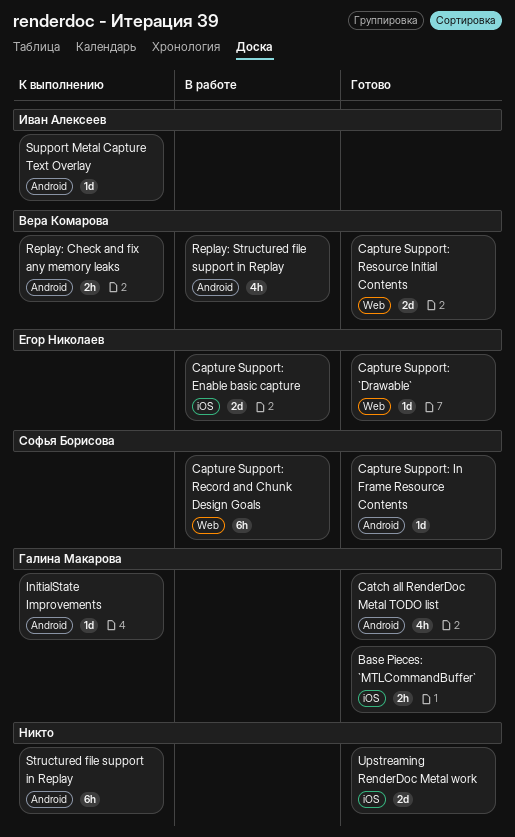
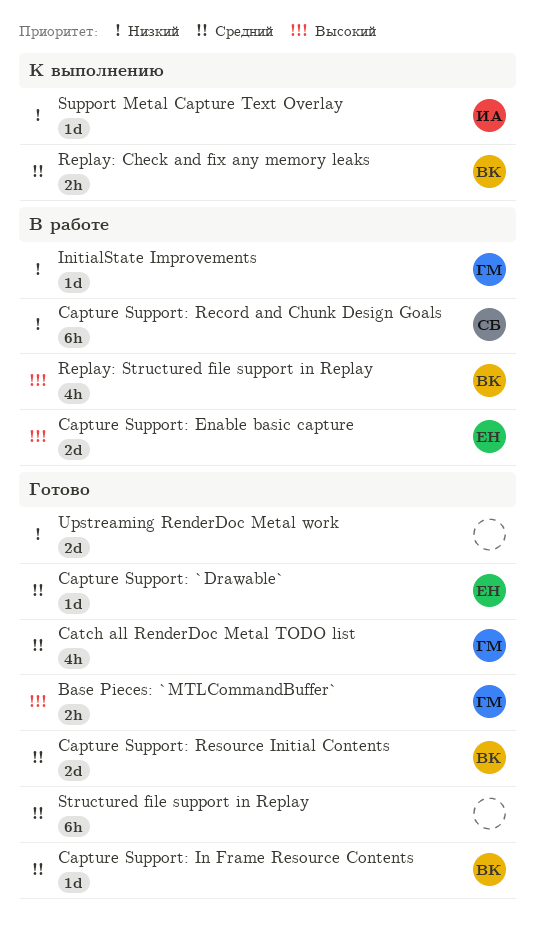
Capture Support: In Frame Resource Contents, owner: Софья Борисова -> Вера Комарова
InitialState Improvements, status: К выполнению -> В работе
Structured file support in Replay, status: К выполнению -> Готово

